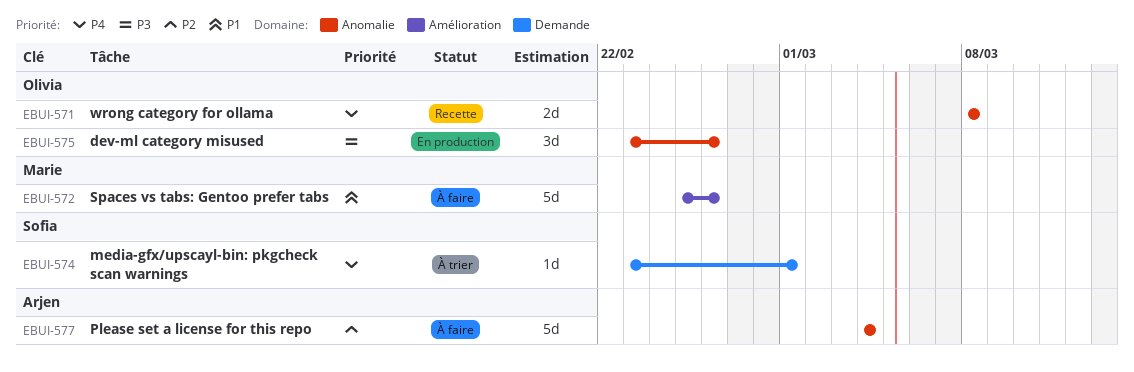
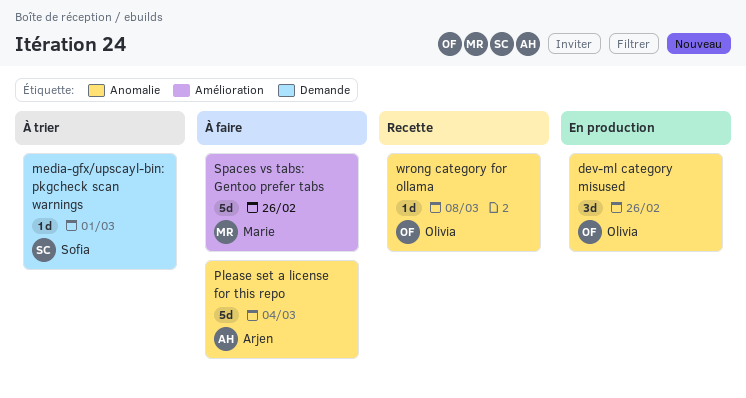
wrong category for ollama, estimate: 2d -> 1d

